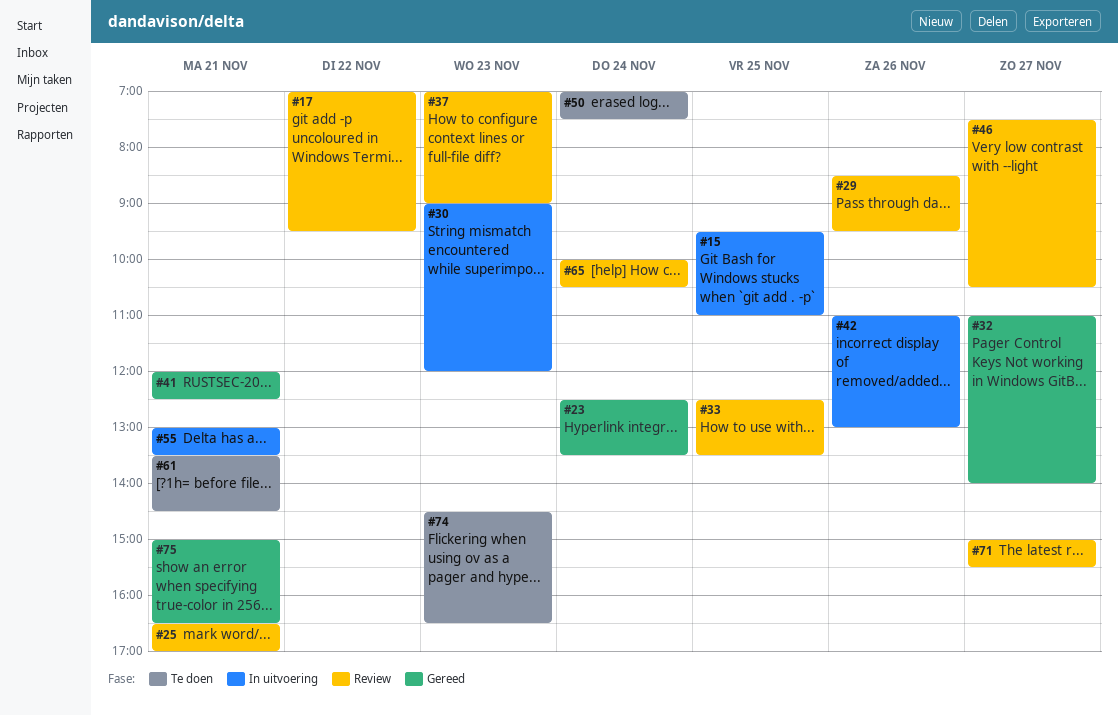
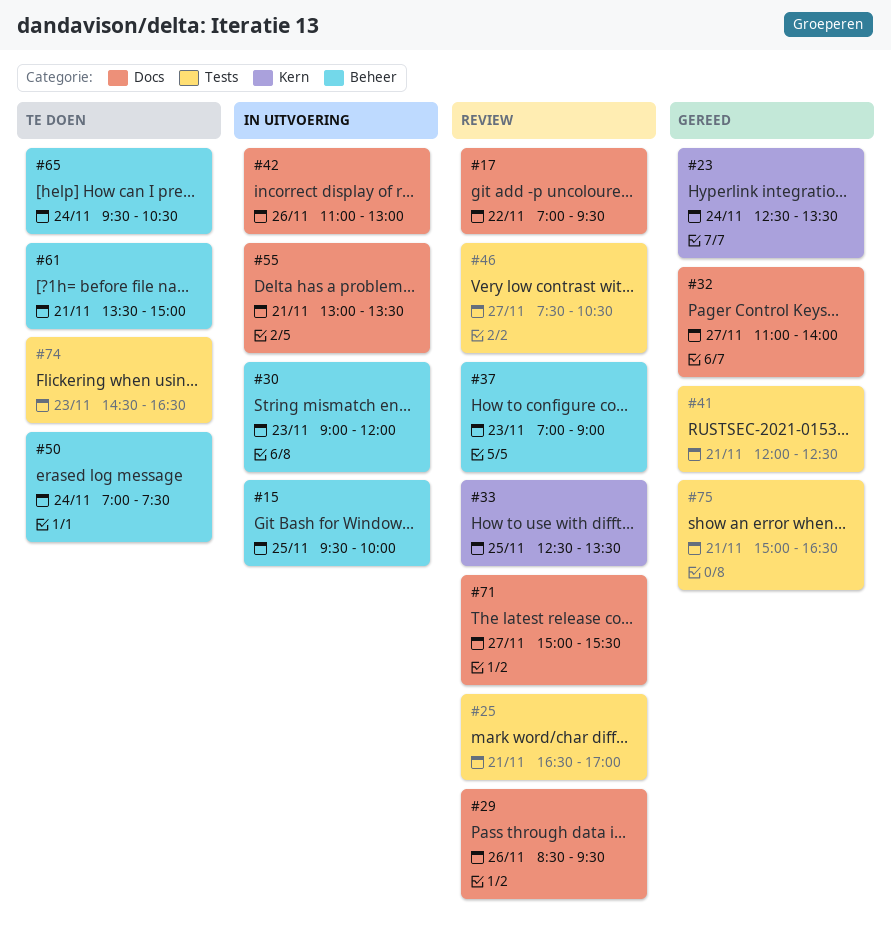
#15, ends: 11:00 -> 10:00
#61, ends: 14:30 -> 15:00
#65, status: Review -> Te doen
#65, begins: 10:00 -> 09:30

